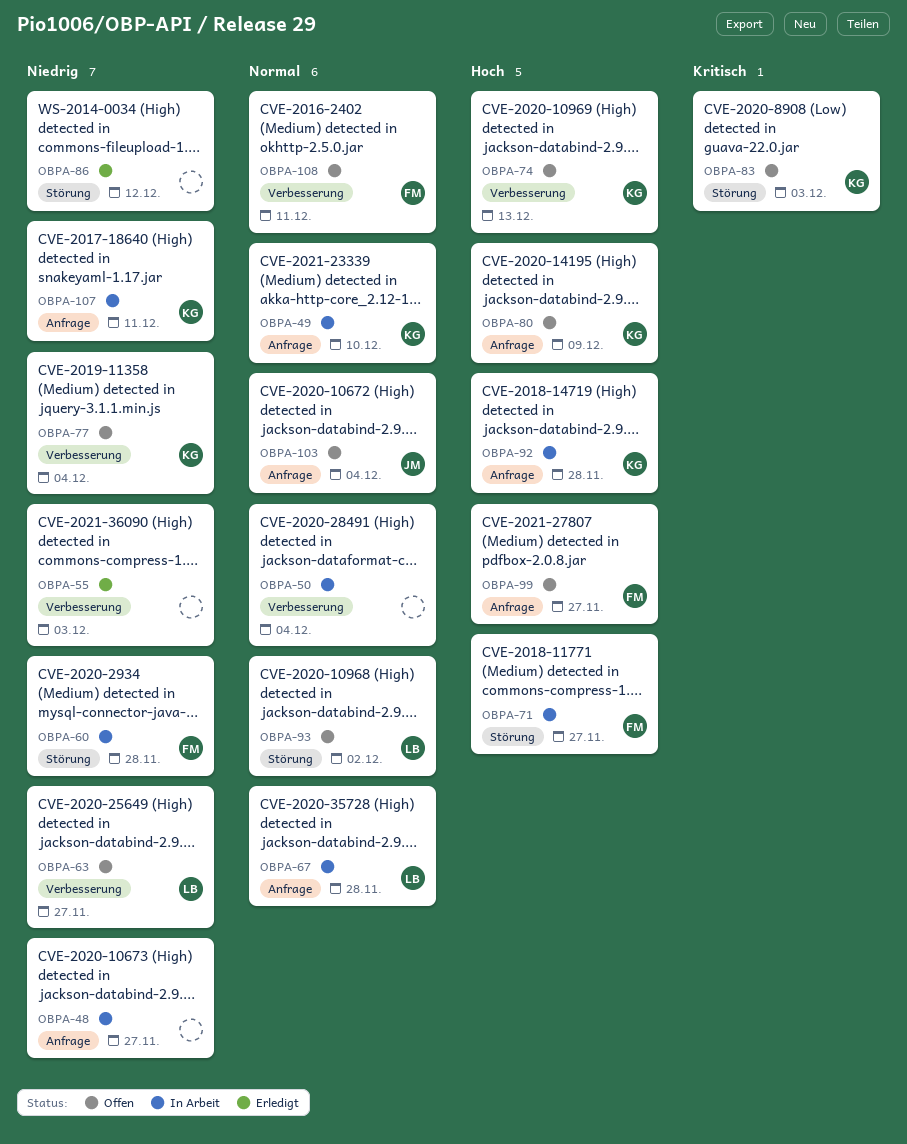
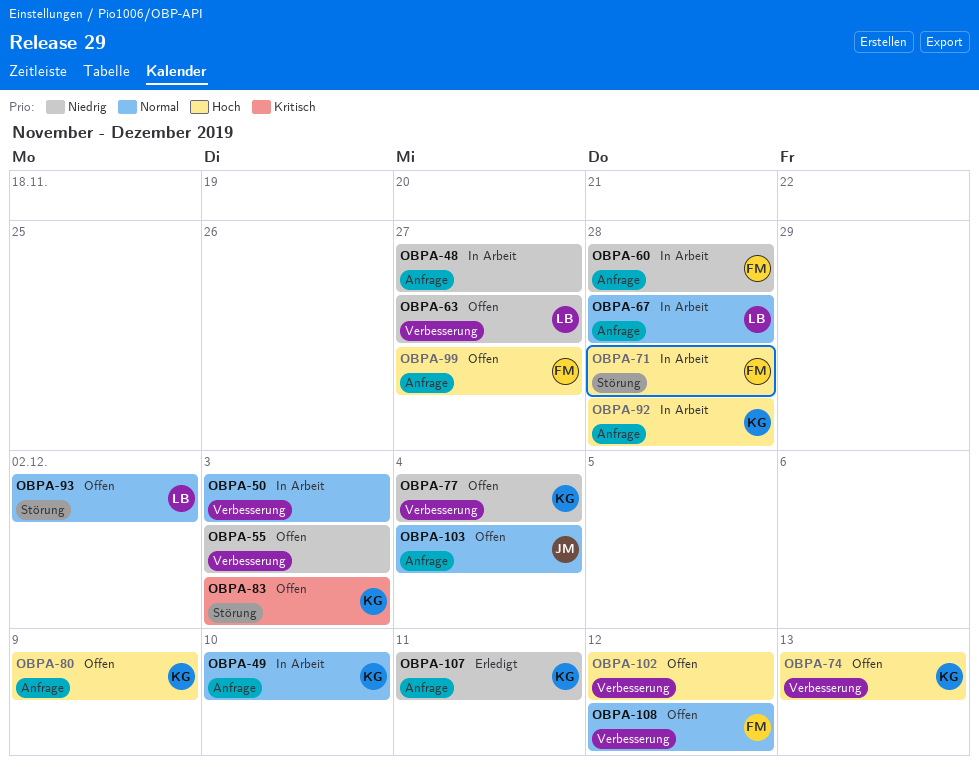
OBPA-50, due: Dec 4 -> Dec 3
OBPA-55, status: Erledigt -> Offen
OBPA-60, label: Störung -> Anfrage
OBPA-71, due: Nov 27 -> Nov 28
OBPA-86: present -> none
OBPA-102: none -> present
OBPA-107, status: In Arbeit -> Erledigt
OBPA-108, due: Dec 11 -> Dec 12

